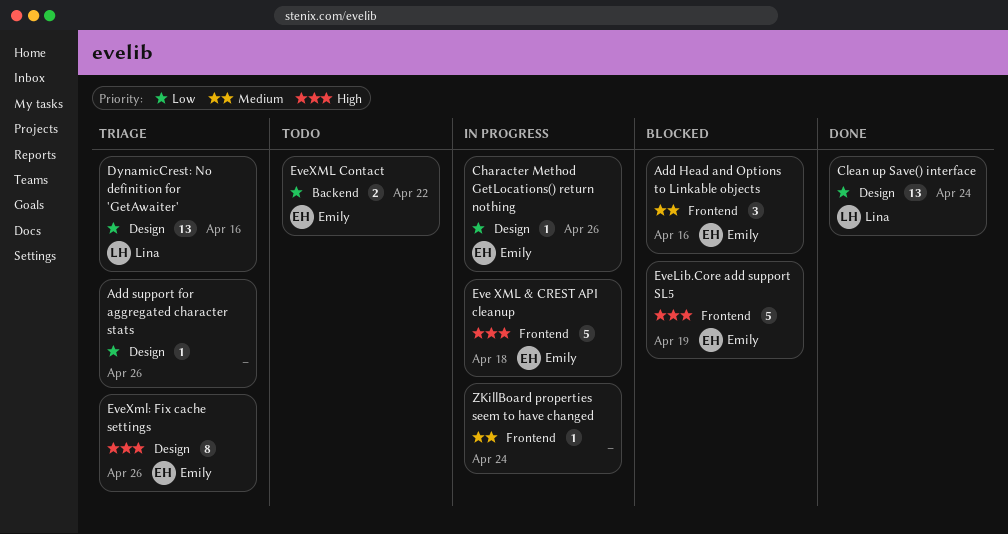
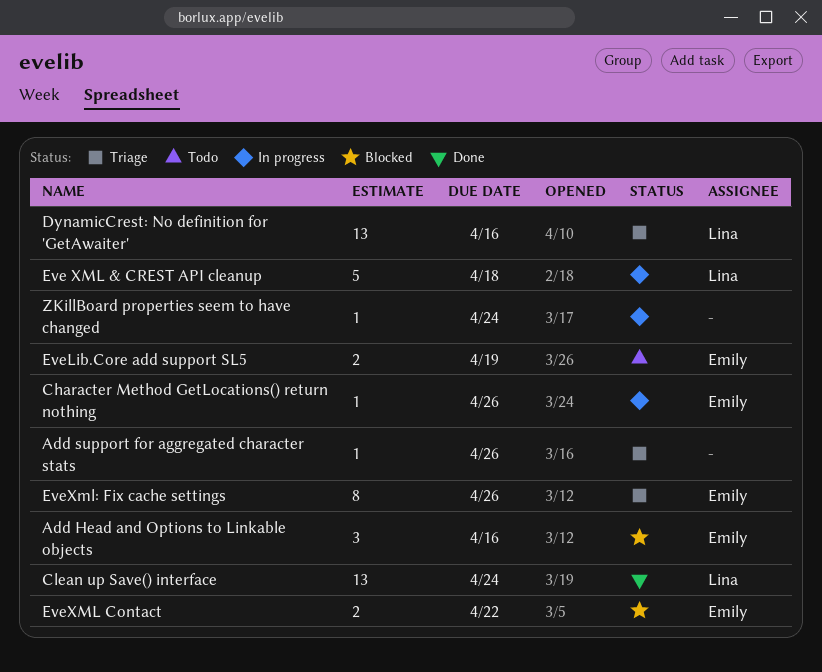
Eve XML & CREST API cleanup, owner: Emily -> Lina
EveLib.Core add support SL5, status: Blocked -> Todo
EveLib.Core add support SL5, estimate: 5 -> 2
EveXML Contact, status: Todo -> Blocked

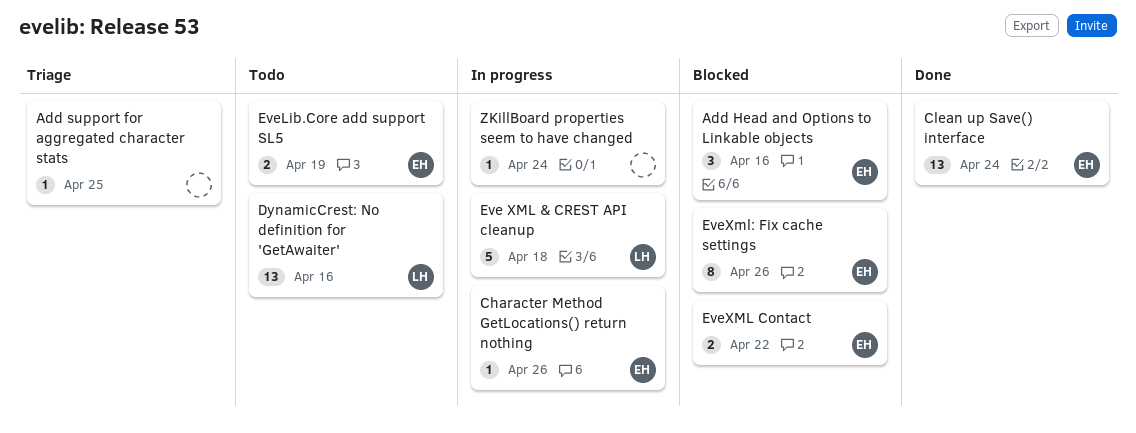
Add support for aggregated character stats, due: Apr 26 -> Apr 25
Clean up Save() interface, owner: Lina -> Emily
DynamicCrest: No definition for 'GetAwaiter', status: Triage -> Todo
EveXml: Fix cache settings, status: Triage -> Blocked

